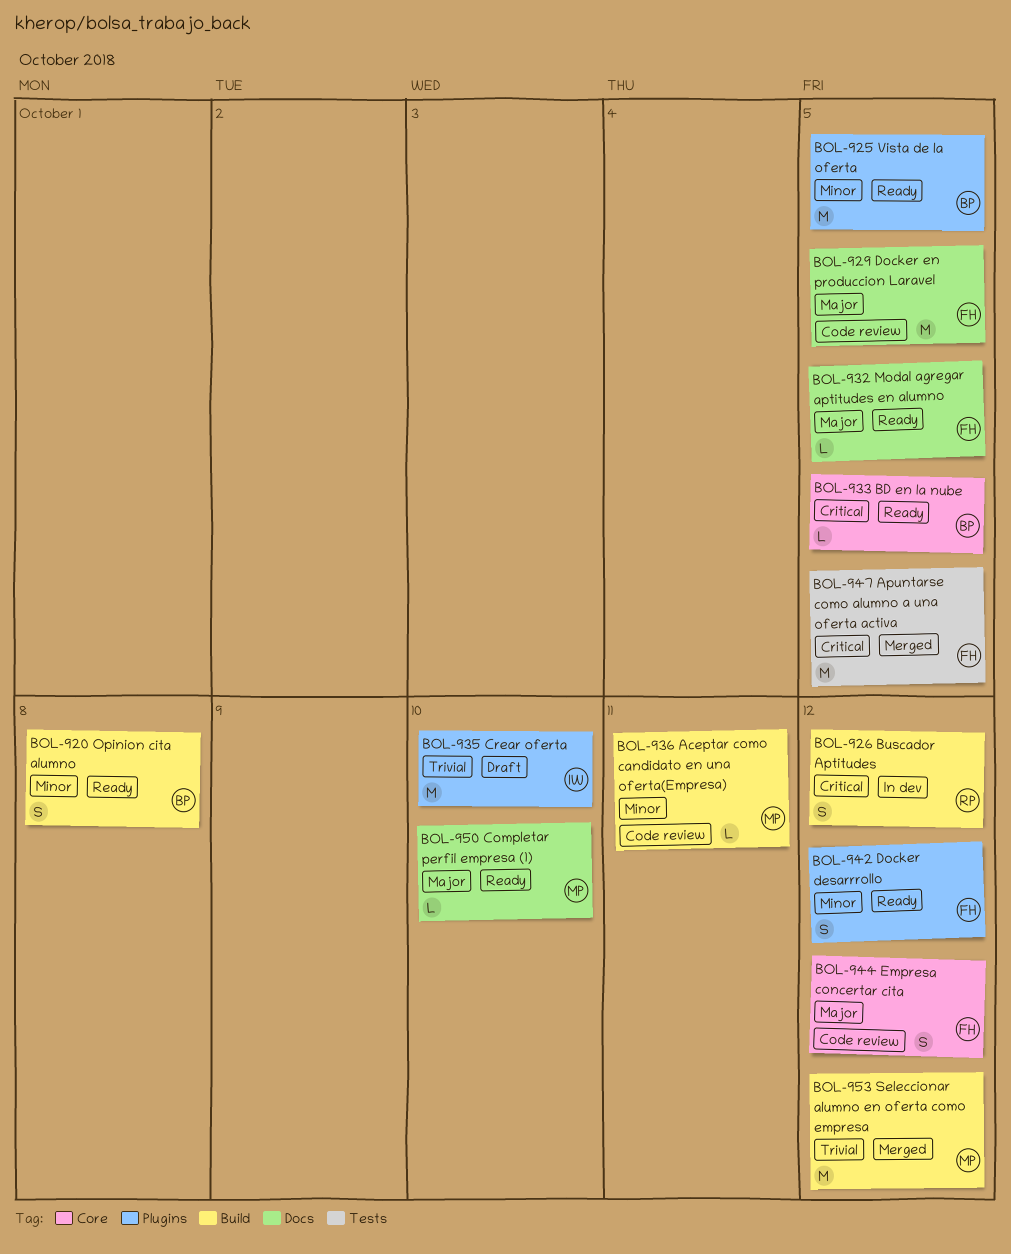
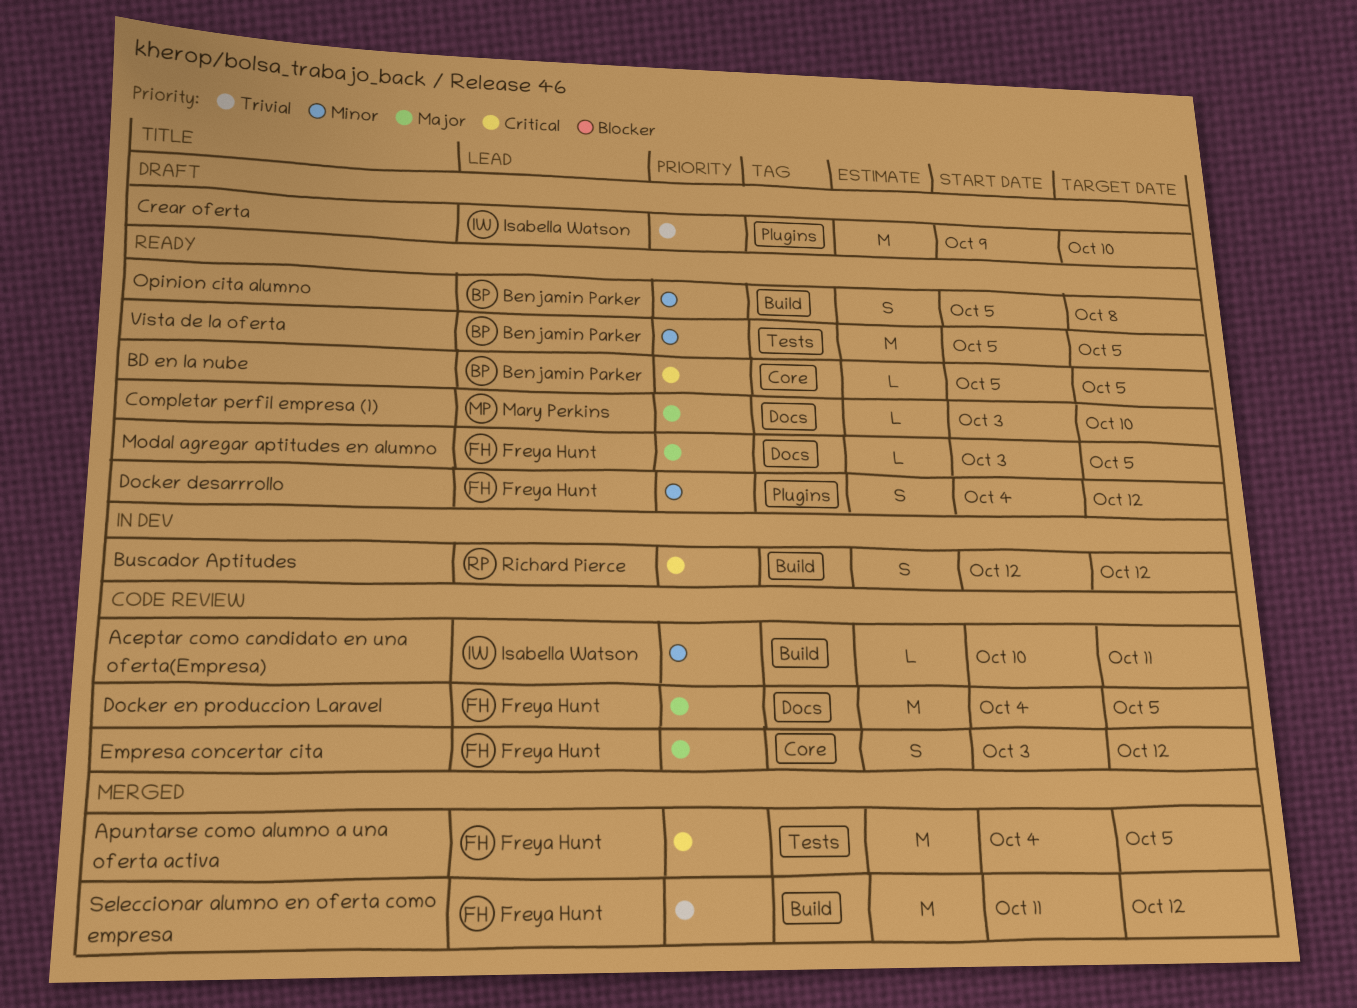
Aceptar como candidato en una oferta(Empresa), owner: Mary Perkins -> Isabella Watson
Seleccionar alumno en oferta como empresa, owner: Mary Perkins -> Freya Hunt
Vista de la oferta, label: Plugins -> Tests

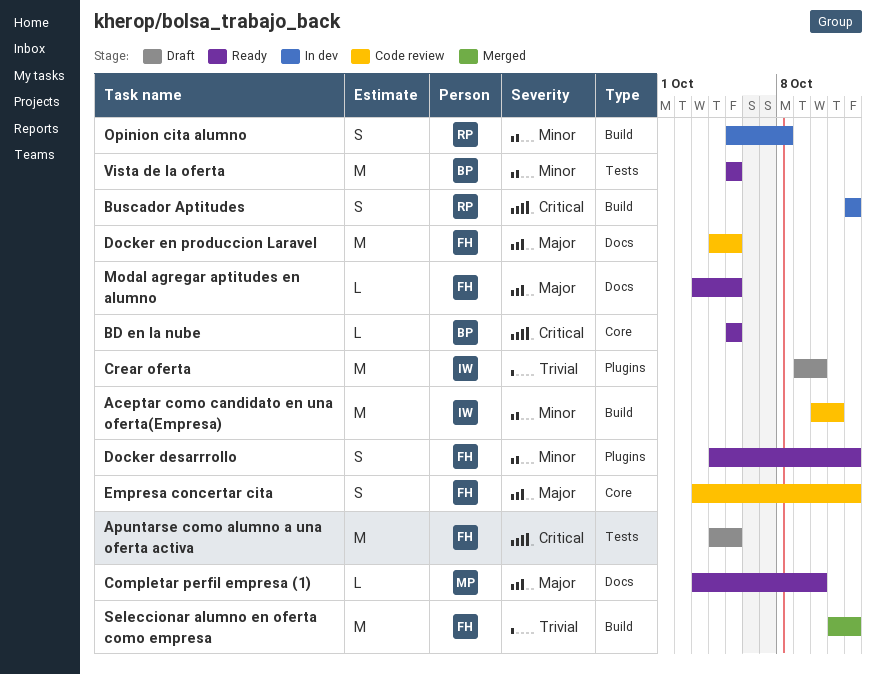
Aceptar como candidato en una oferta(Empresa), estimate: L -> M
Apuntarse como alumno a una oferta activa, status: Merged -> Draft
Opinion cita alumno, status: Ready -> In dev
Opinion cita alumno, owner: Benjamin Parker -> Richard Pierce

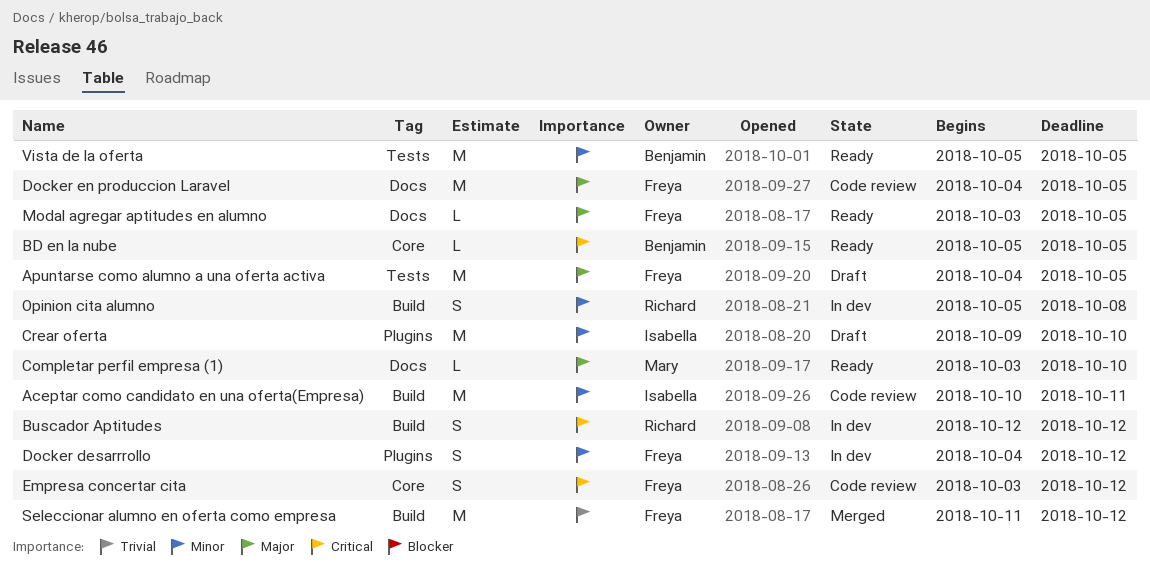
Apuntarse como alumno a una oferta activa, priority: Critical -> Major
Crear oferta, priority: Trivial -> Minor
Docker desarrrollo, status: Ready -> In dev
Empresa concertar cita, priority: Major -> Critical

